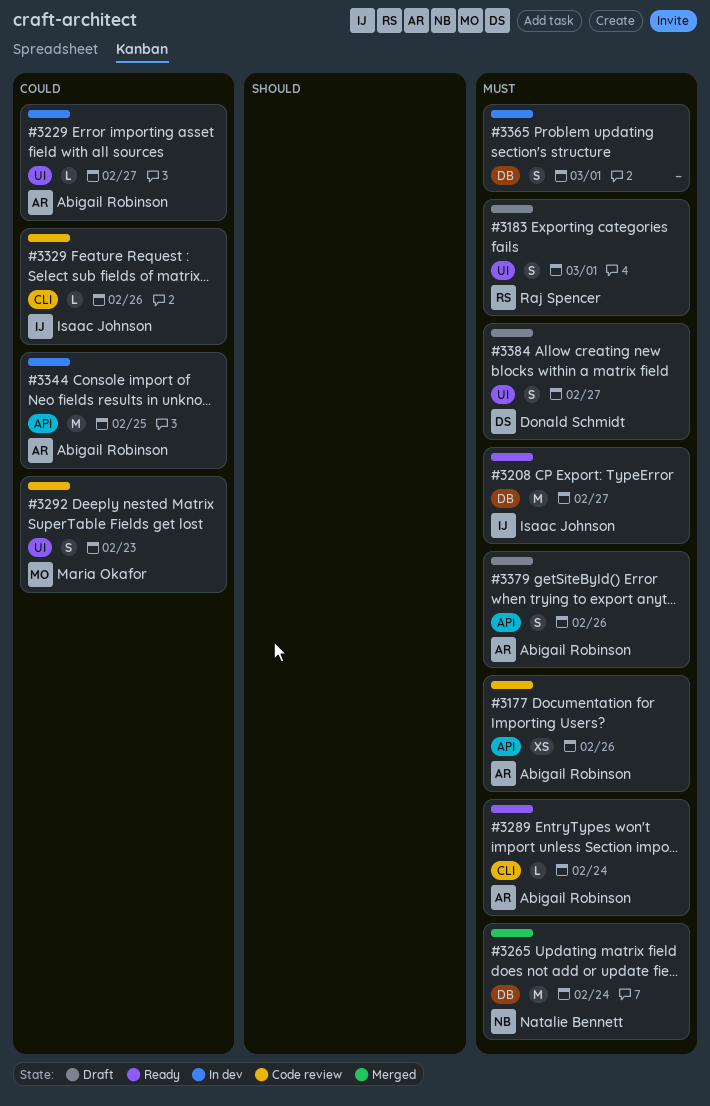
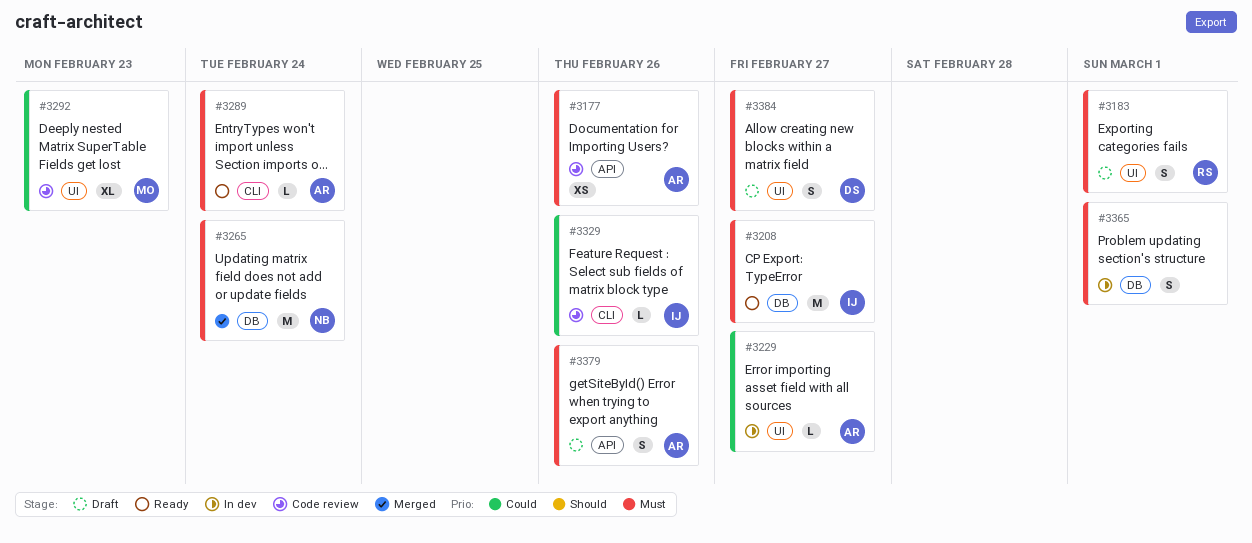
#3292, estimate: S -> XL
#3344: present -> none

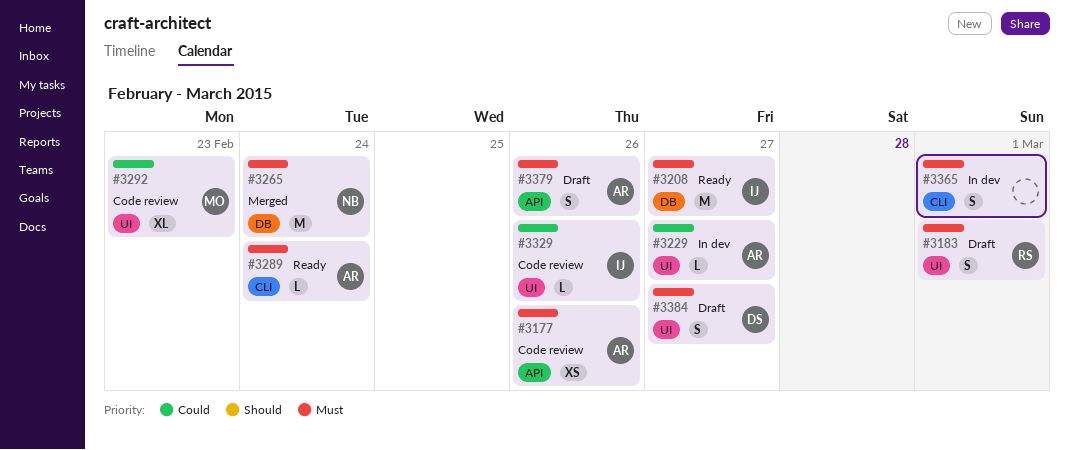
#3329, label: CLI -> UI
#3365, label: DB -> CLI

